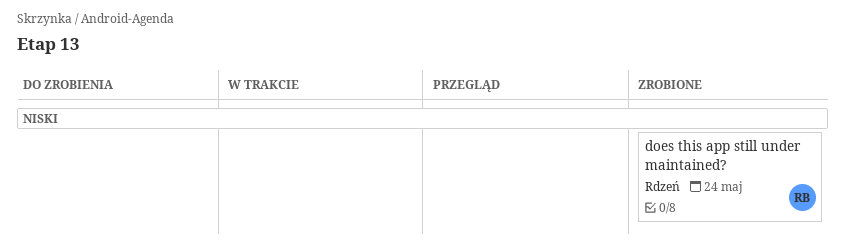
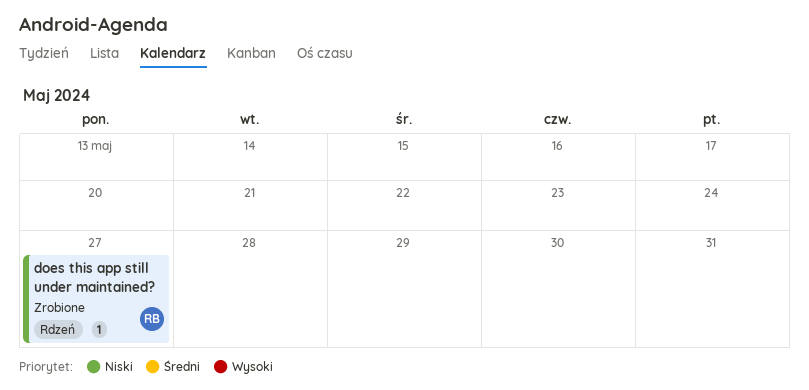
does this app still under maintained?, due: May 24 -> May 27

